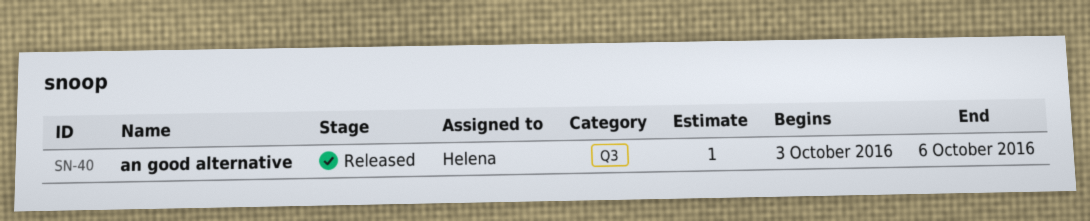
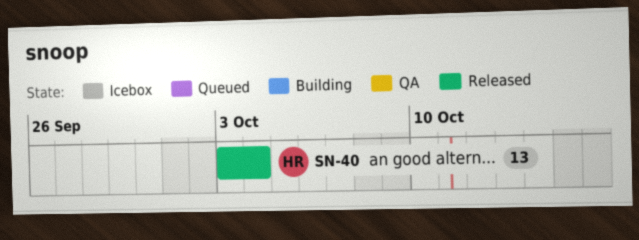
SN-40, estimate: 1 -> 13
SN-40, due: Oct 6 -> Oct 4

